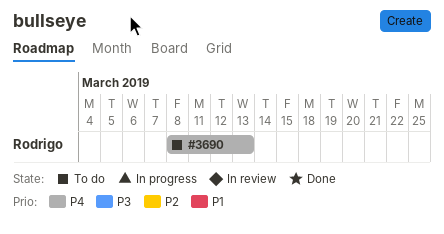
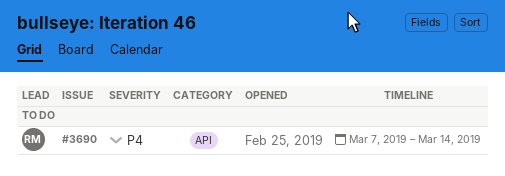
#3690, start: Mar 8 -> Mar 7
#3690, due: Mar 13 -> Mar 14

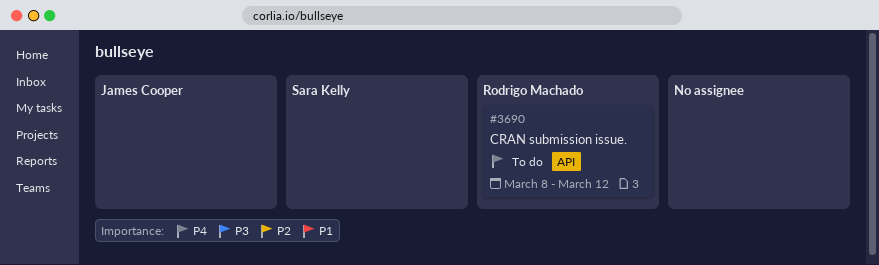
#3690, start: Mar 7 -> Mar 8
#3690, due: Mar 14 -> Mar 12

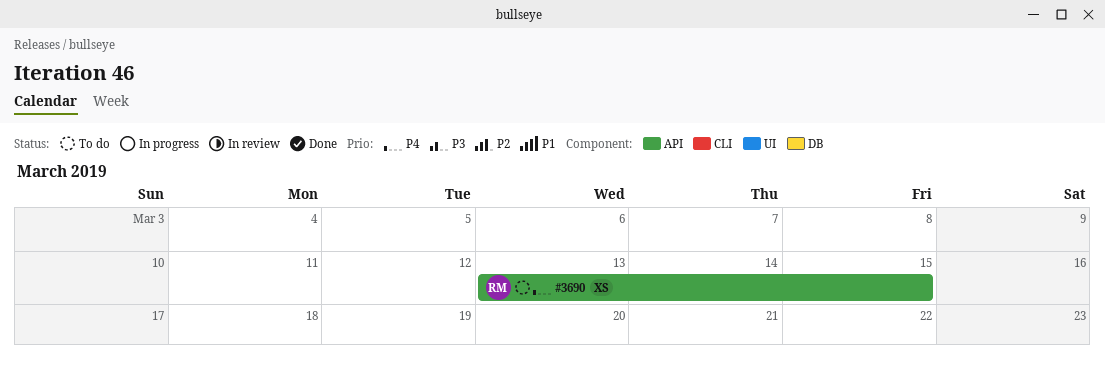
#3690, start: Mar 8 -> Mar 13
#3690, due: Mar 12 -> Mar 15

